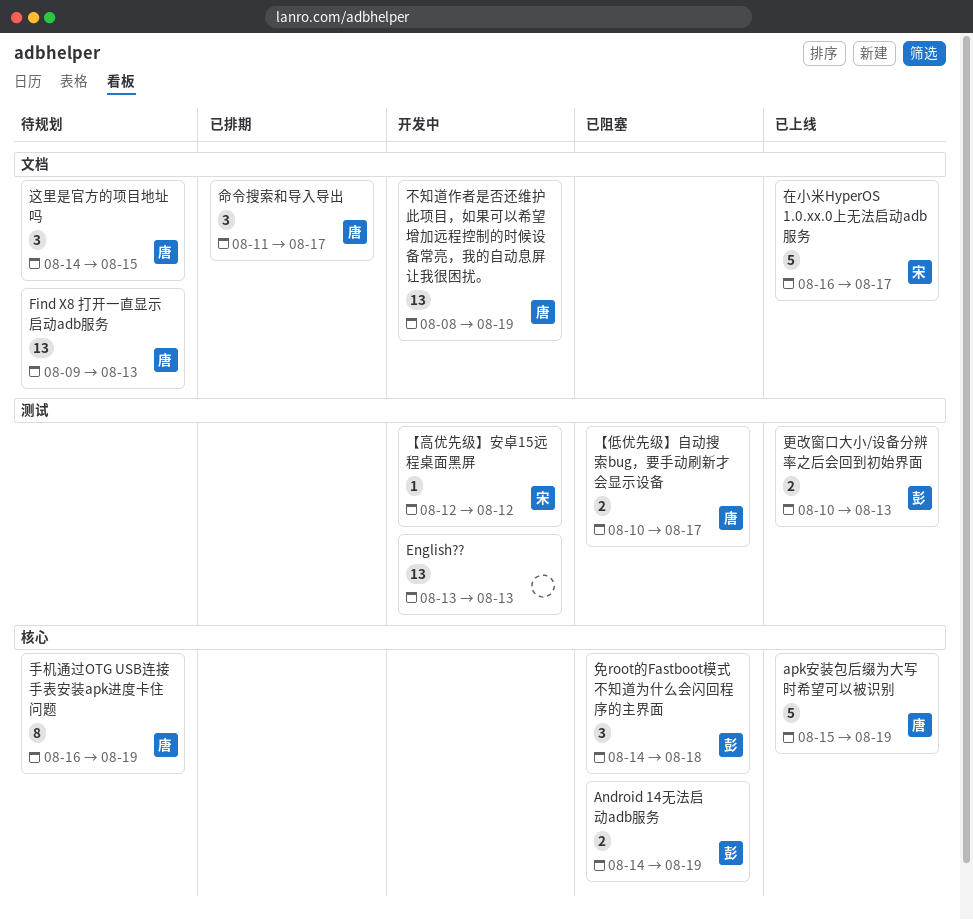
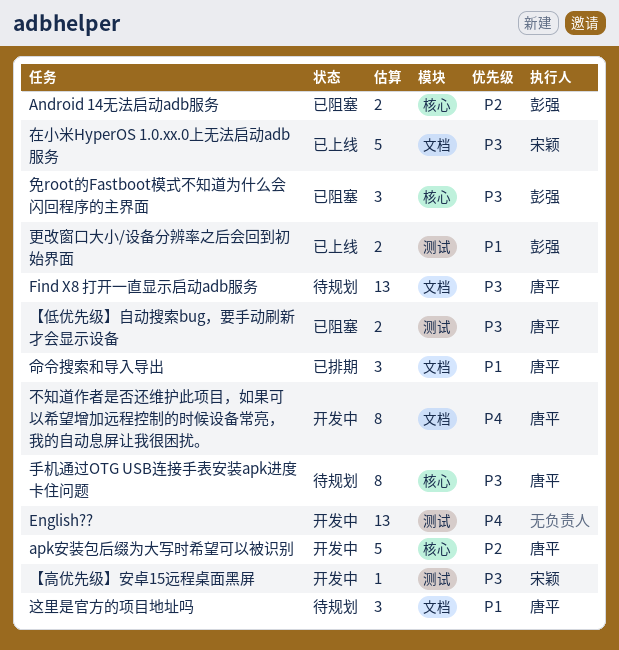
apk安装包后缀为大写时希望可以被识别, status: 已上线 -> 开发中
不知道作者是否还维护此项目，如果可以希望增加远程控制的时候设备常亮，我的自动息屏让我很困扰。, estimate: 13 -> 8

